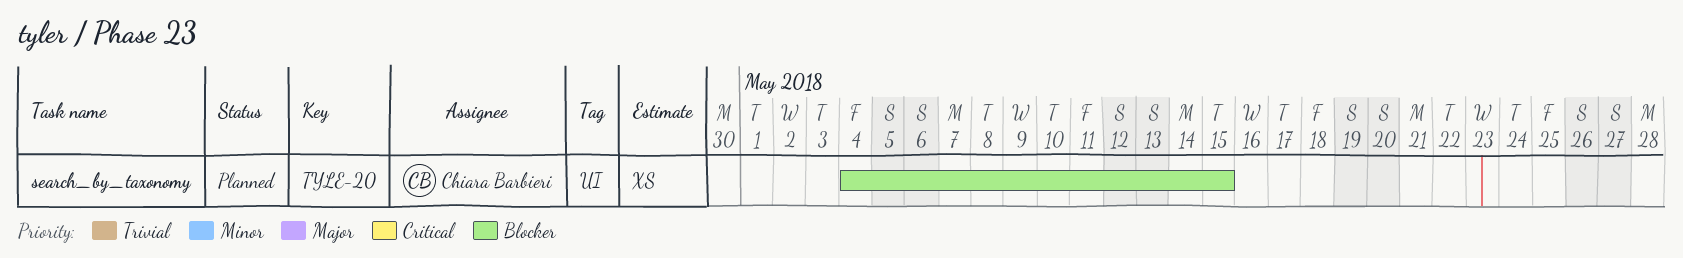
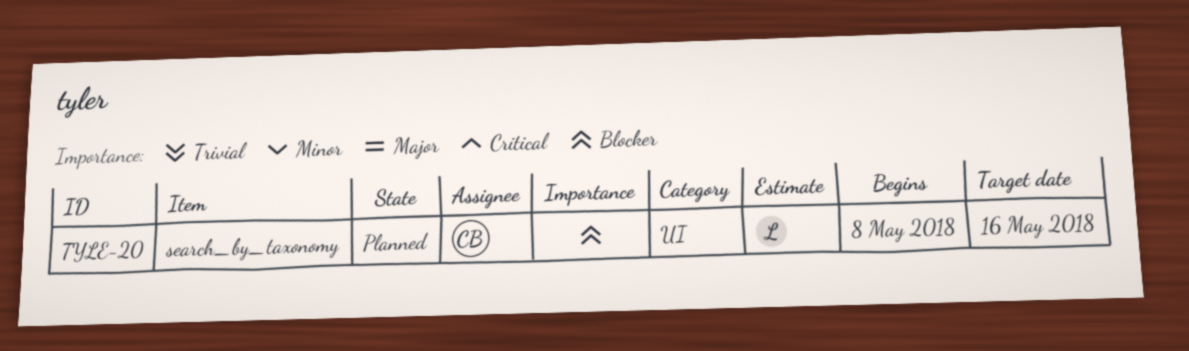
TYLE-20, estimate: XS -> L
TYLE-20, start: May 4 -> May 8
TYLE-20, due: May 15 -> May 16

